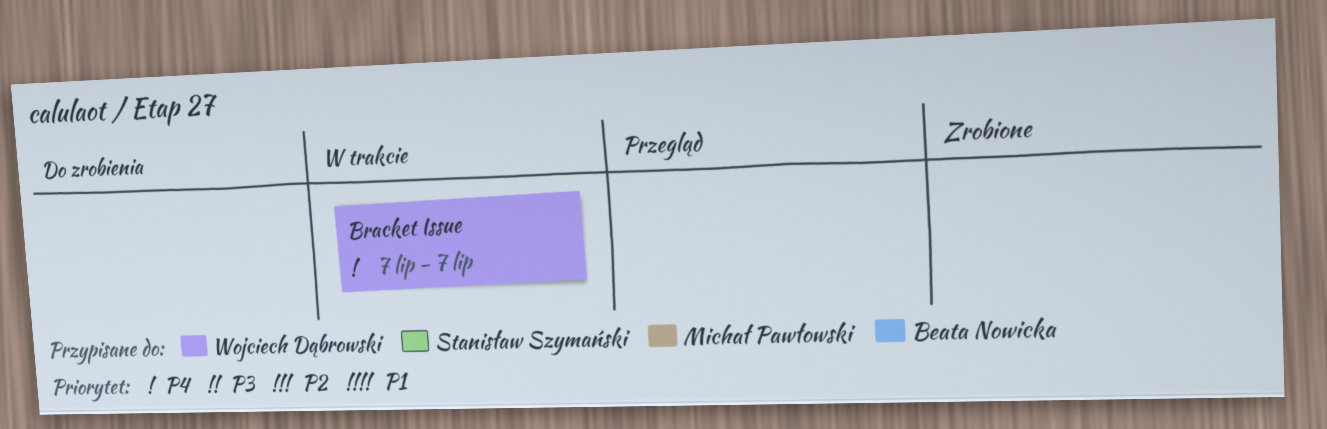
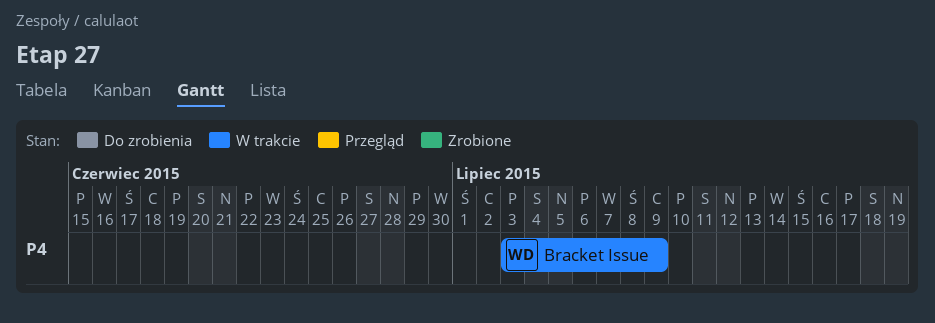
Bracket Issue, start: Jul 7 -> Jul 3
Bracket Issue, due: Jul 7 -> Jul 9

